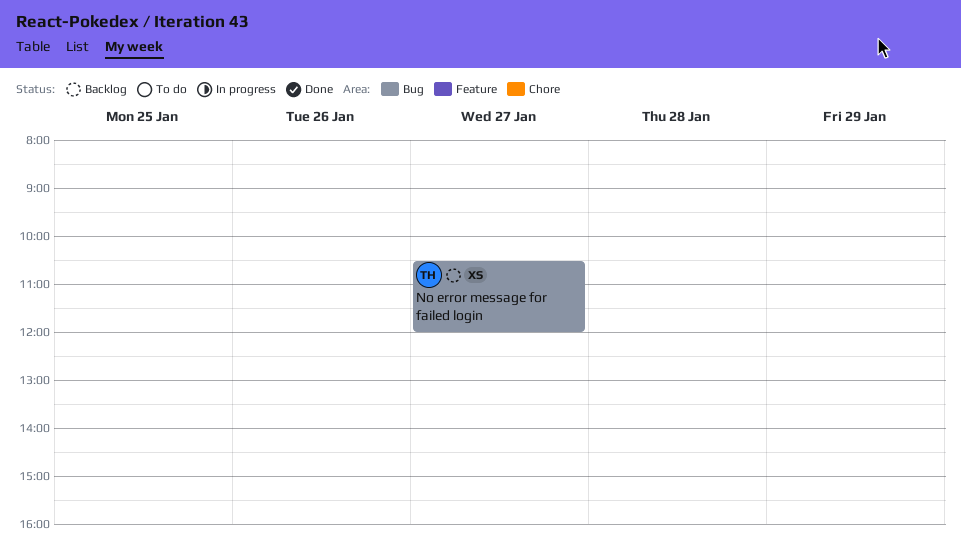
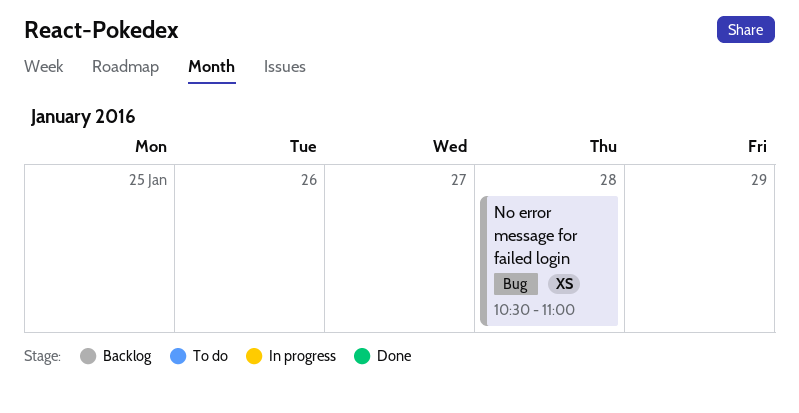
No error message for failed login, day: Jan 27 -> Jan 28
No error message for failed login, ends: 12:00 -> 11:00

